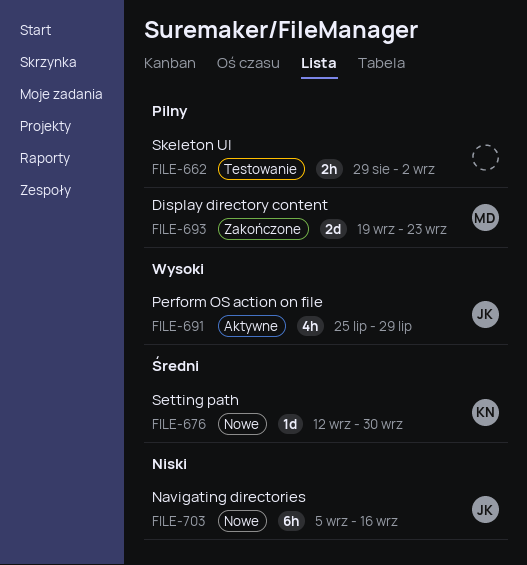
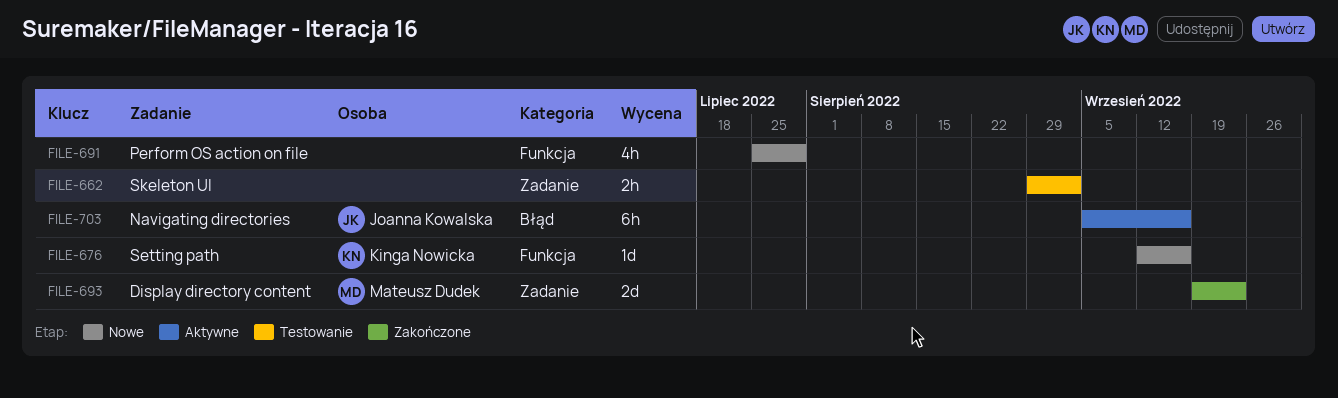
FILE-676, due: Sep 30 -> Sep 16
FILE-691, status: Aktywne -> Nowe
FILE-691, owner: Joanna Kowalska -> none
FILE-703, status: Nowe -> Aktywne

